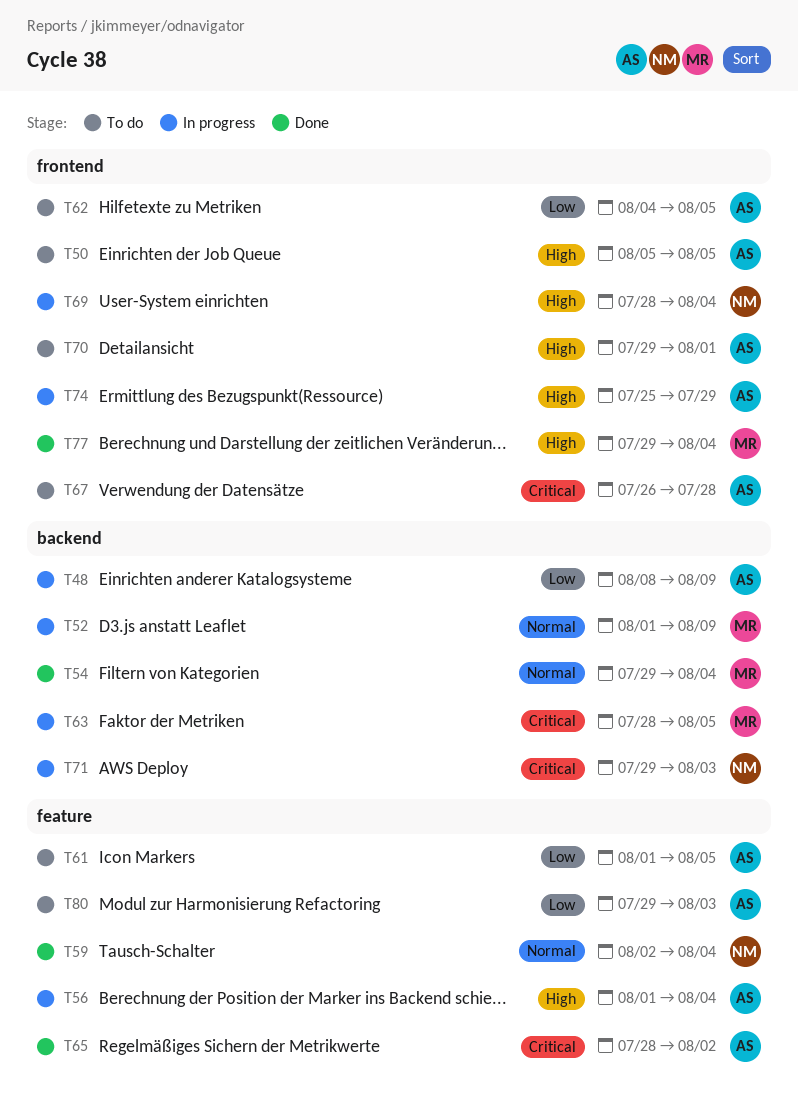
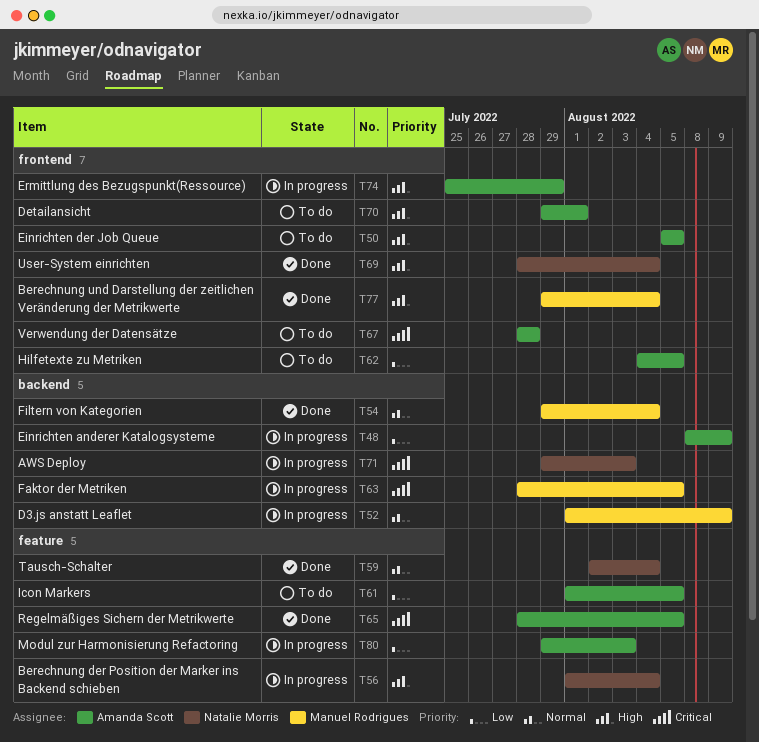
T56, owner: Amanda Scott -> Natalie Morris
T65, due: Aug 2 -> Aug 5
T67, start: Jul 26 -> Jul 28
T69, status: In progress -> Done
T80, status: To do -> In progress

